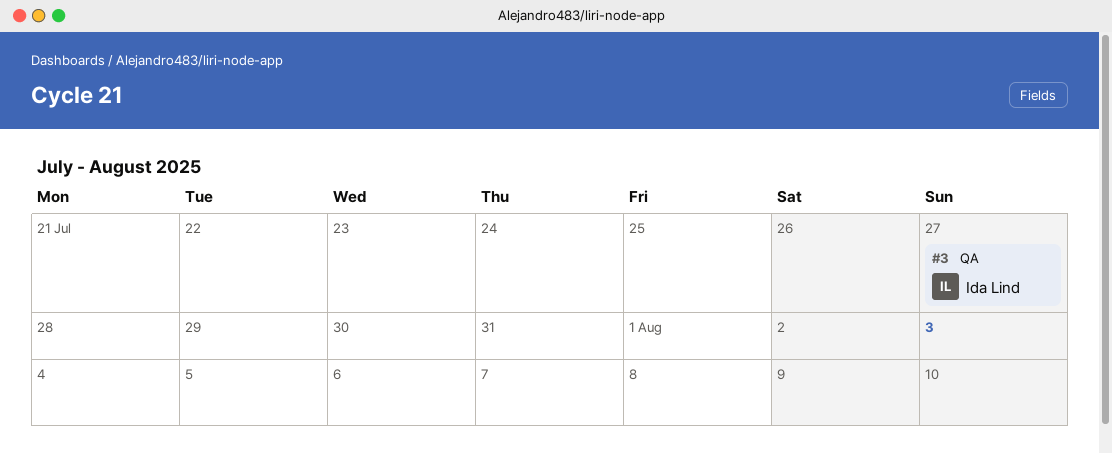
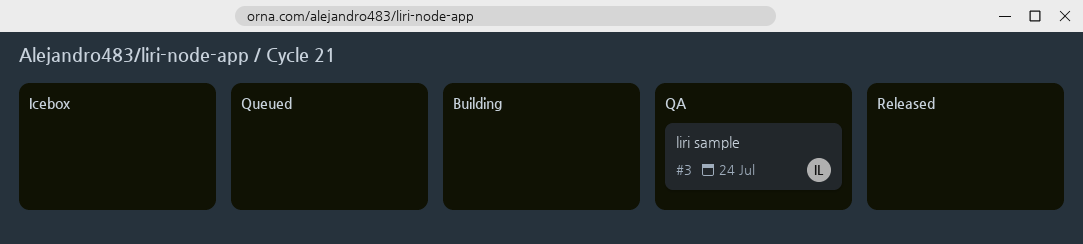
#3, due: Jul 27 -> Jul 24

